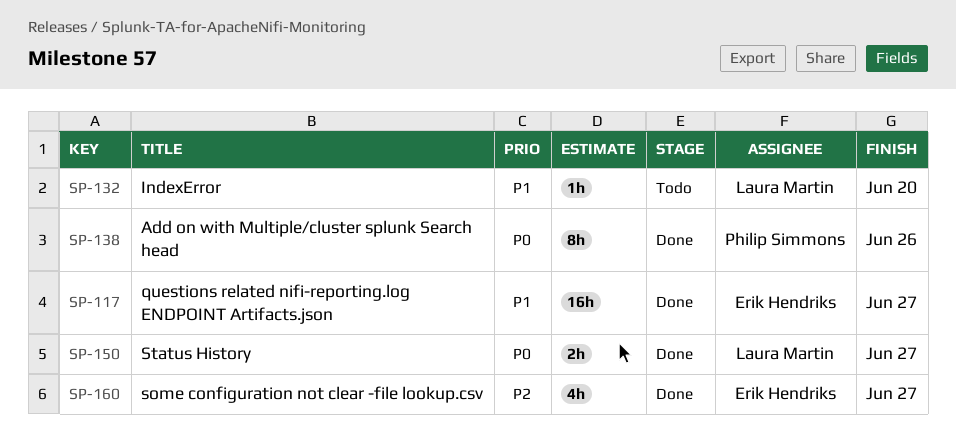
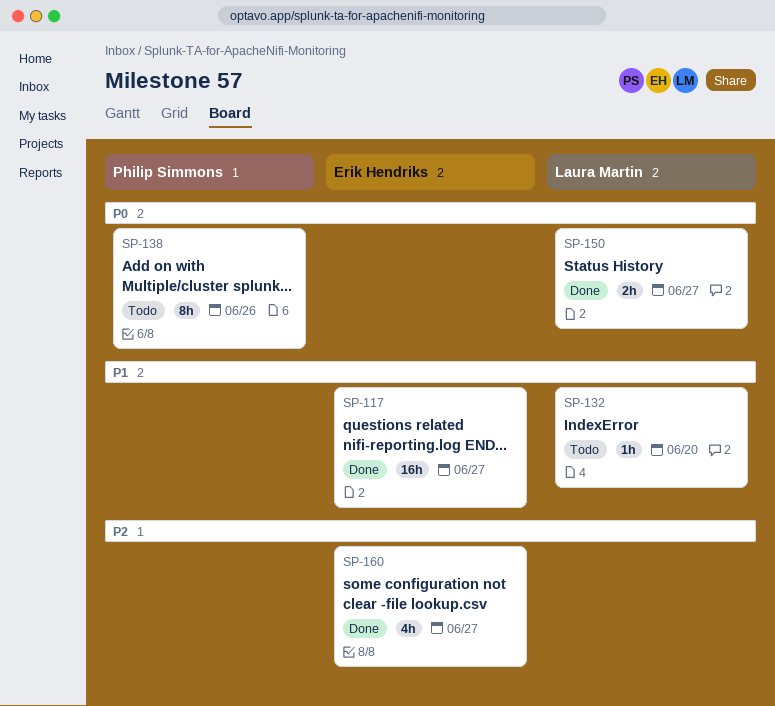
SP-138, status: Done -> Todo

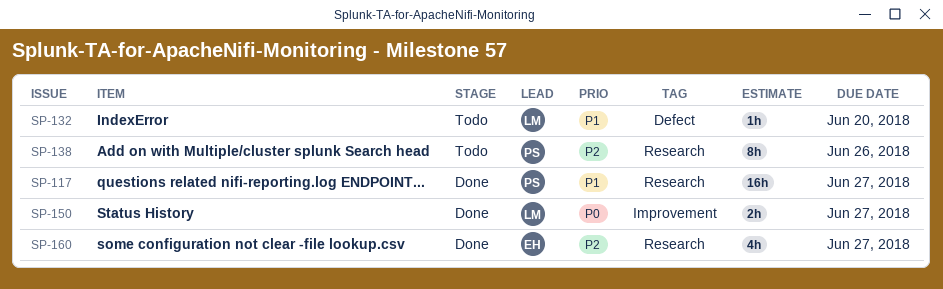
SP-117, owner: Erik Hendriks -> Philip Simmons
SP-138, priority: P0 -> P2

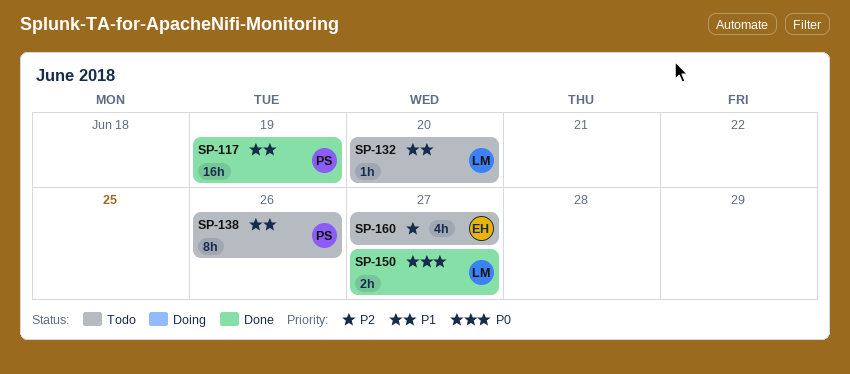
SP-117, due: Jun 27 -> Jun 19
SP-138, priority: P2 -> P1
SP-160, status: Done -> Todo

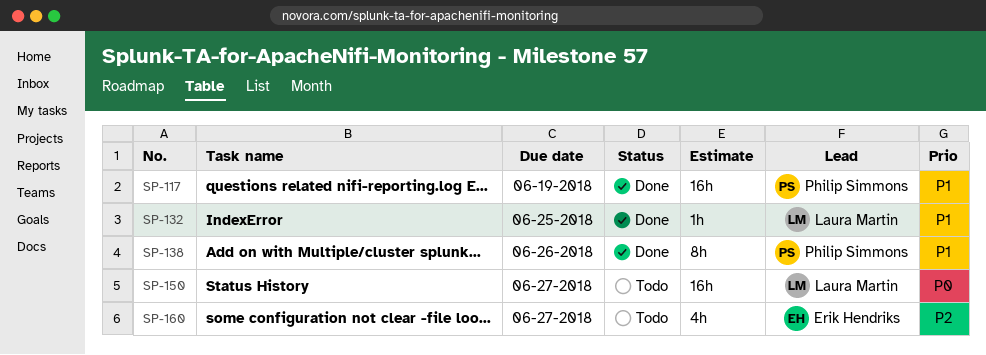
SP-132, status: Todo -> Done
SP-132, due: Jun 20 -> Jun 25
SP-138, status: Todo -> Done
SP-150, status: Done -> Todo
SP-150, estimate: 2h -> 16h

